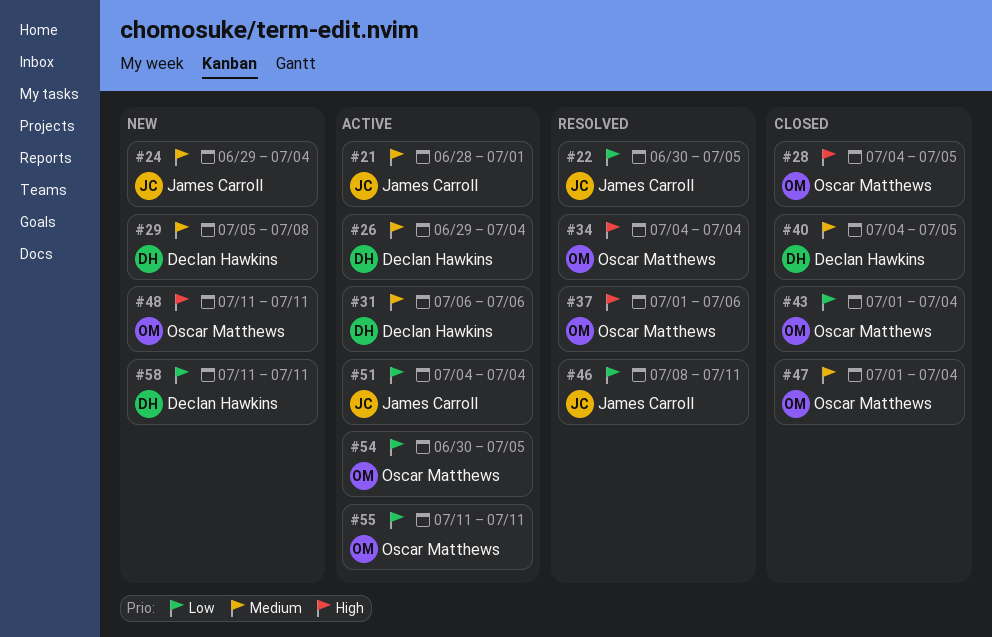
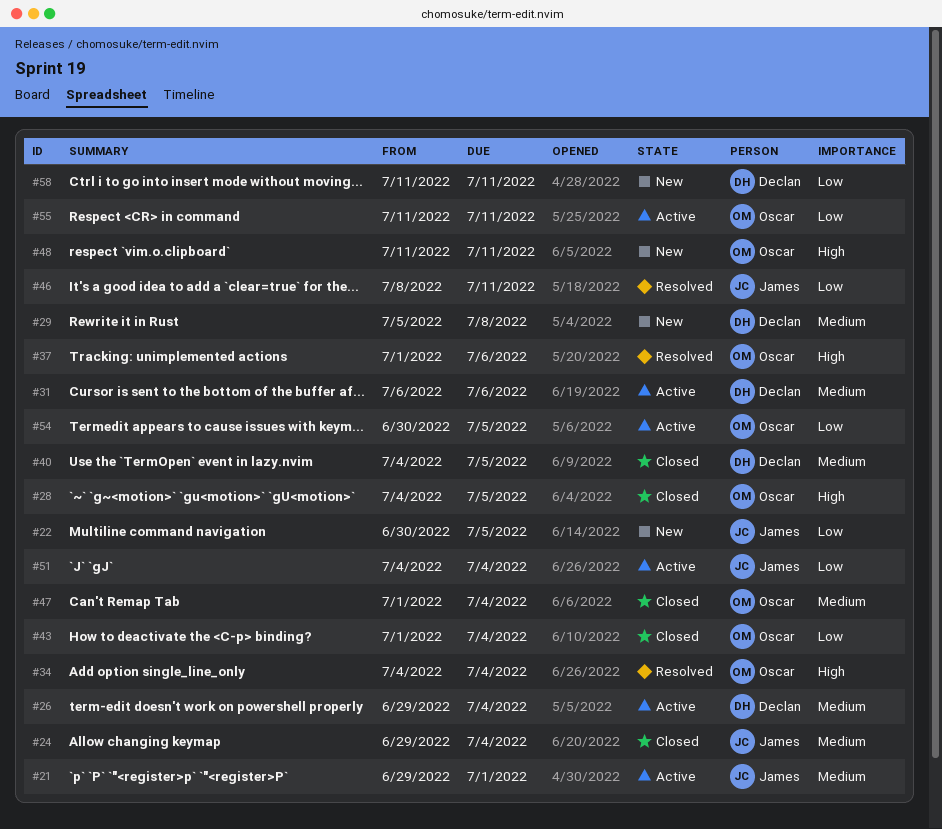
#21, start: Jun 28 -> Jun 29
#22, status: Resolved -> New
#24, status: New -> Closed

